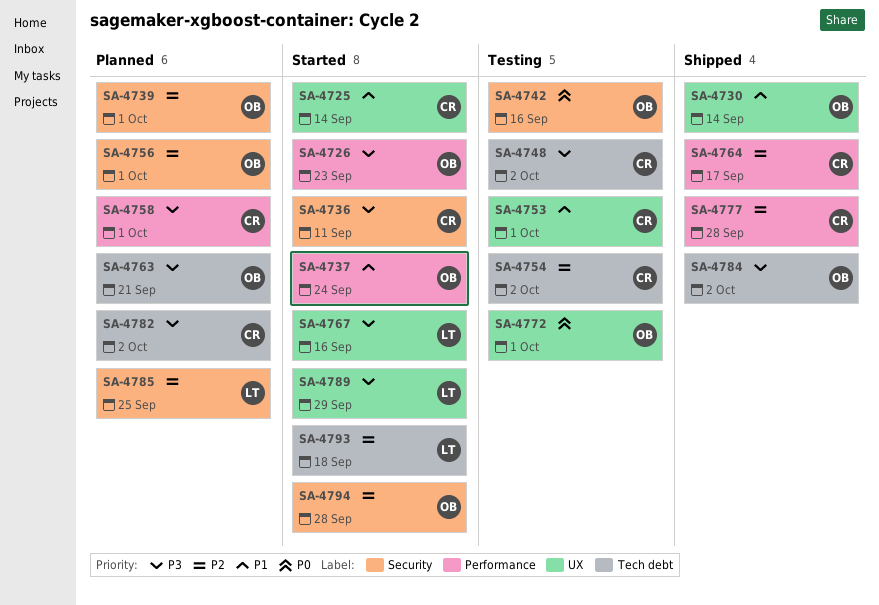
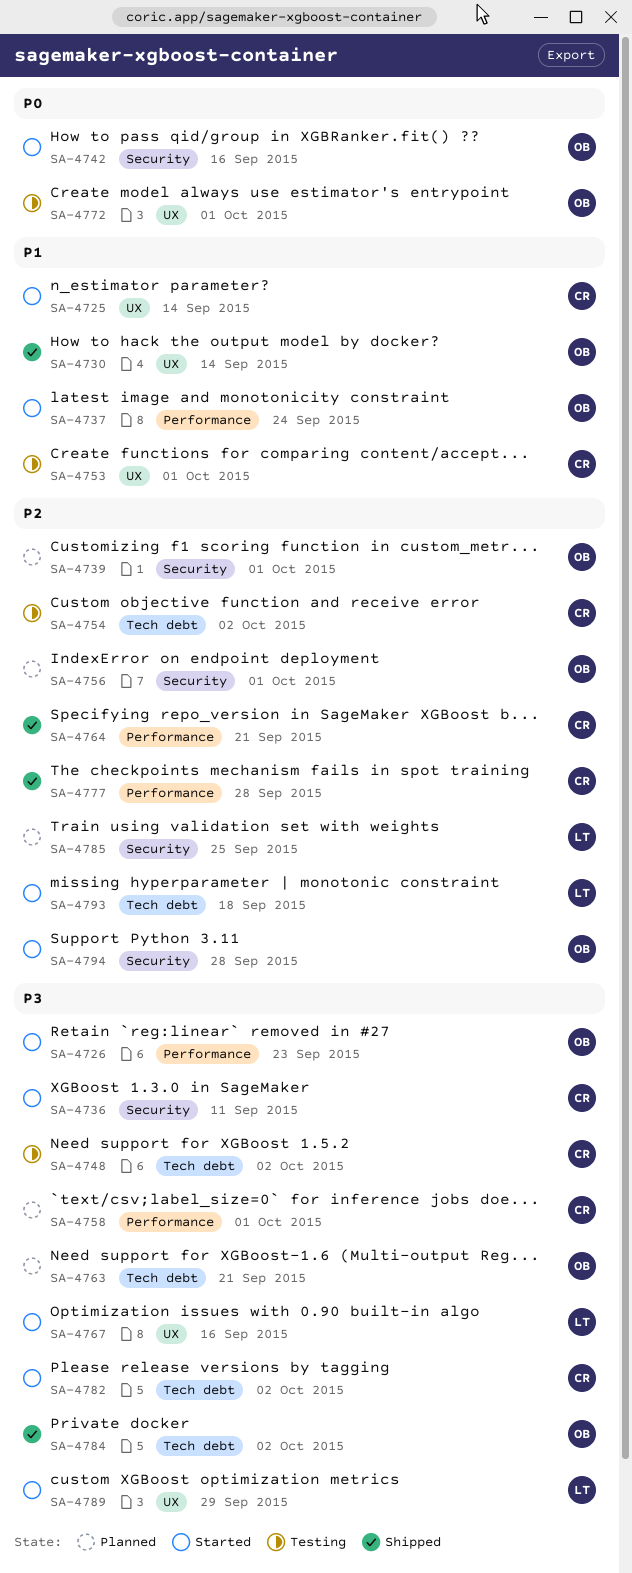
SA-4742, status: Testing -> Started
SA-4764, due: Sep 17 -> Sep 21
SA-4782, status: Planned -> Started

